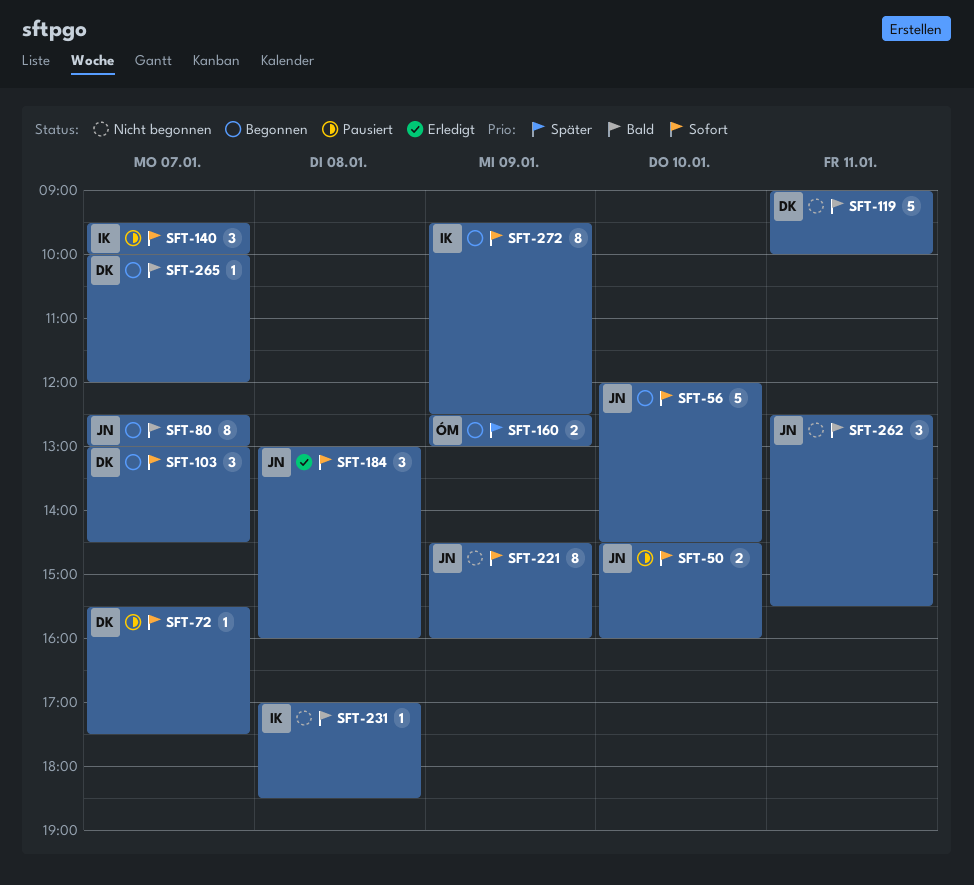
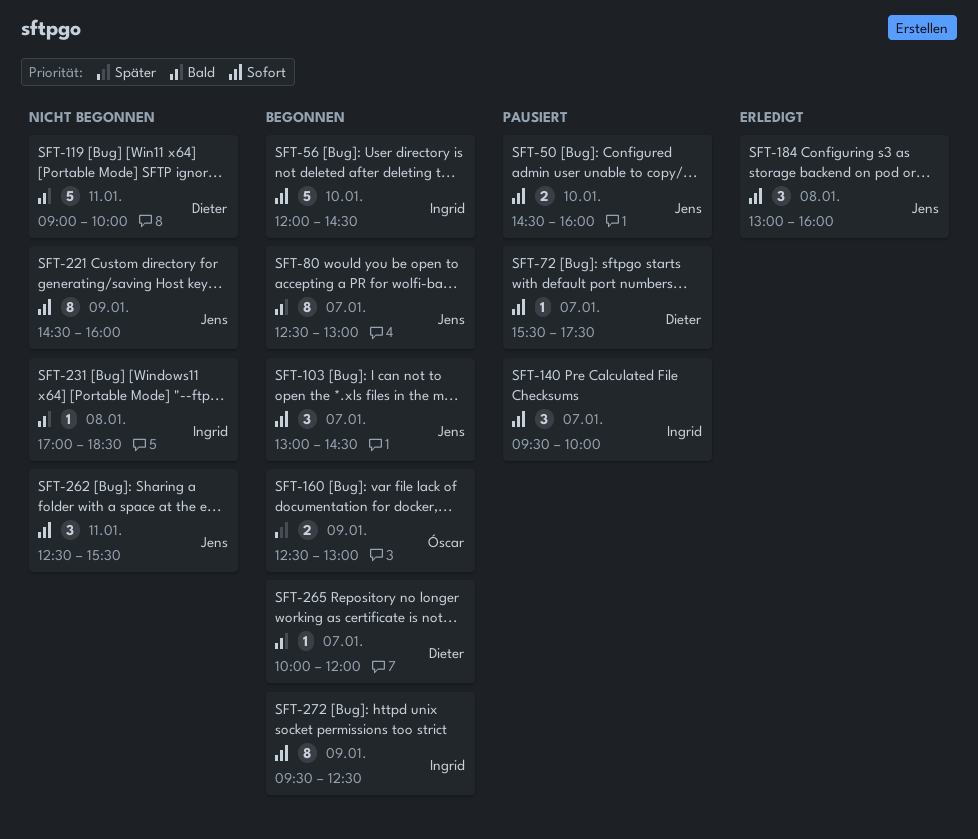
SFT-56, owner: Jens -> Ingrid
SFT-103, owner: Dieter -> Jens
SFT-262, priority: Bald -> Sofort

